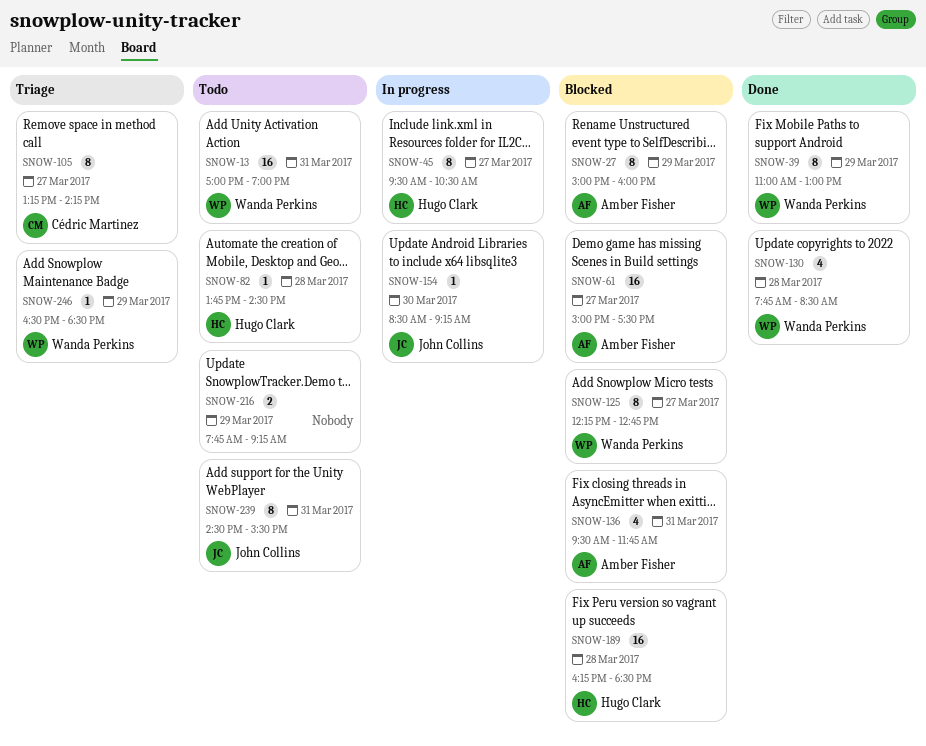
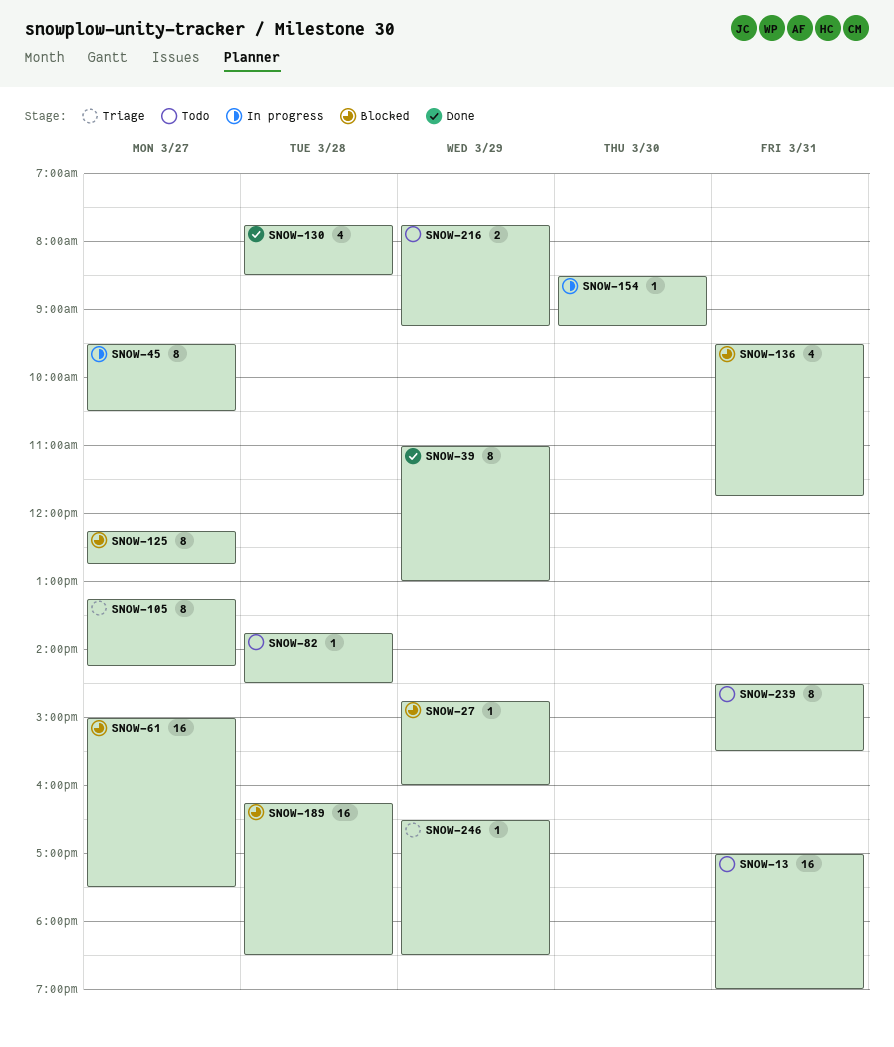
SNOW-27, estimate: 8 -> 1
SNOW-27, begins: 15:00 -> 14:45

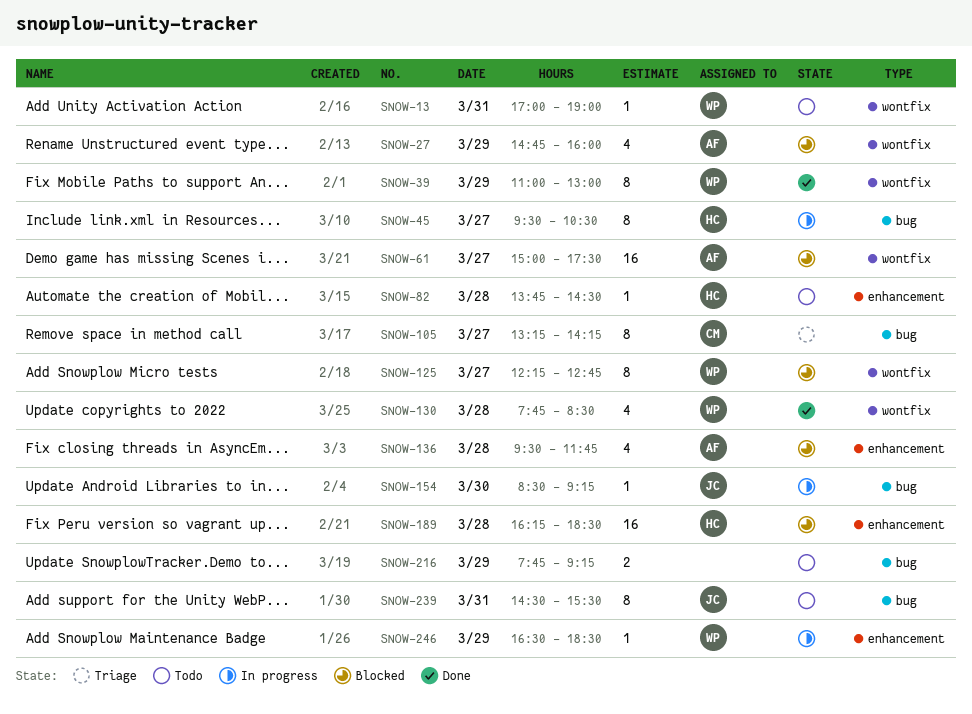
SNOW-13, estimate: 16 -> 1
SNOW-27, estimate: 1 -> 4
SNOW-136, day: Mar 31 -> Mar 28
SNOW-246, status: Triage -> In progress

